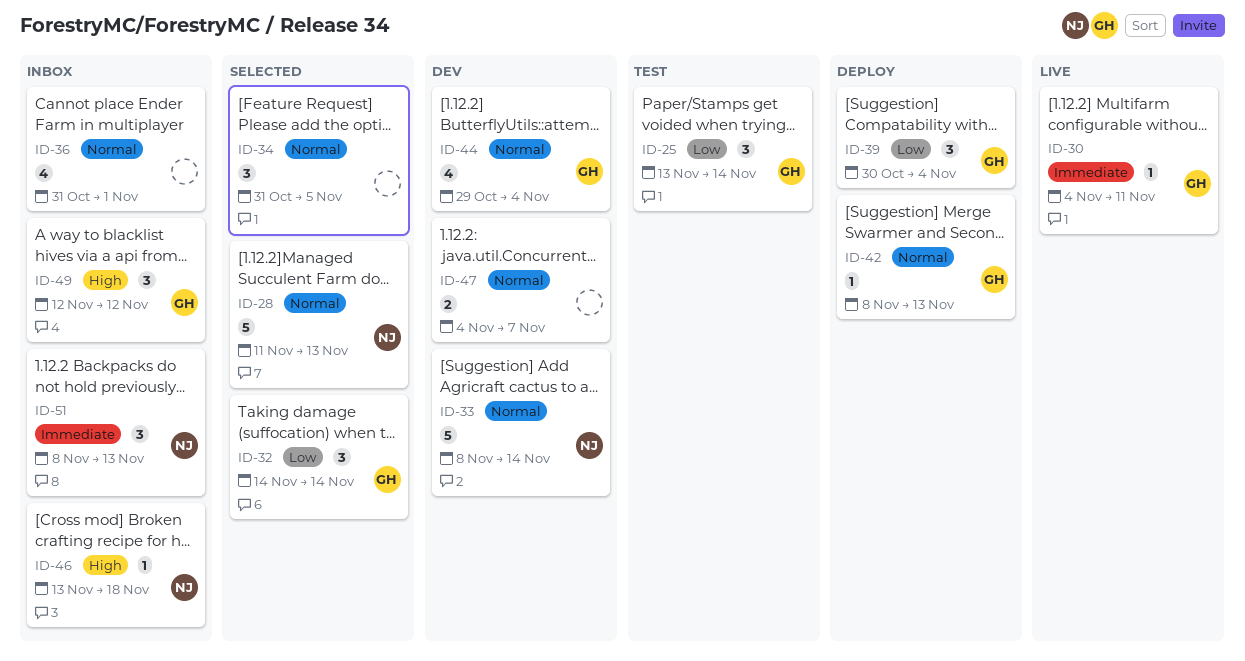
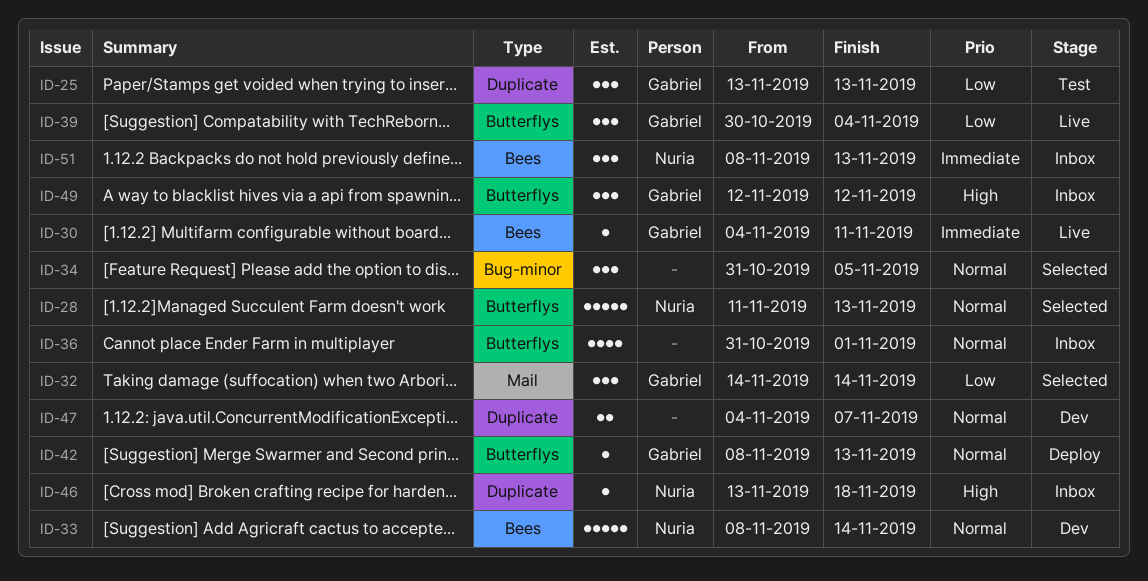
ID-25, due: Nov 14 -> Nov 13
ID-39, status: Deploy -> Live
ID-44: present -> none

